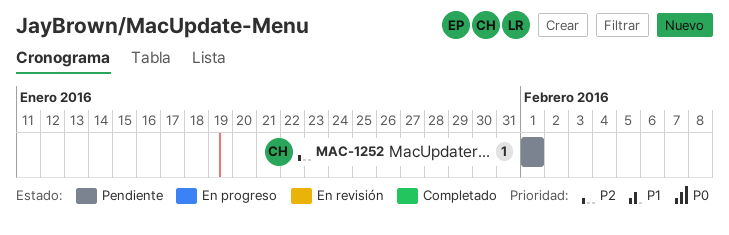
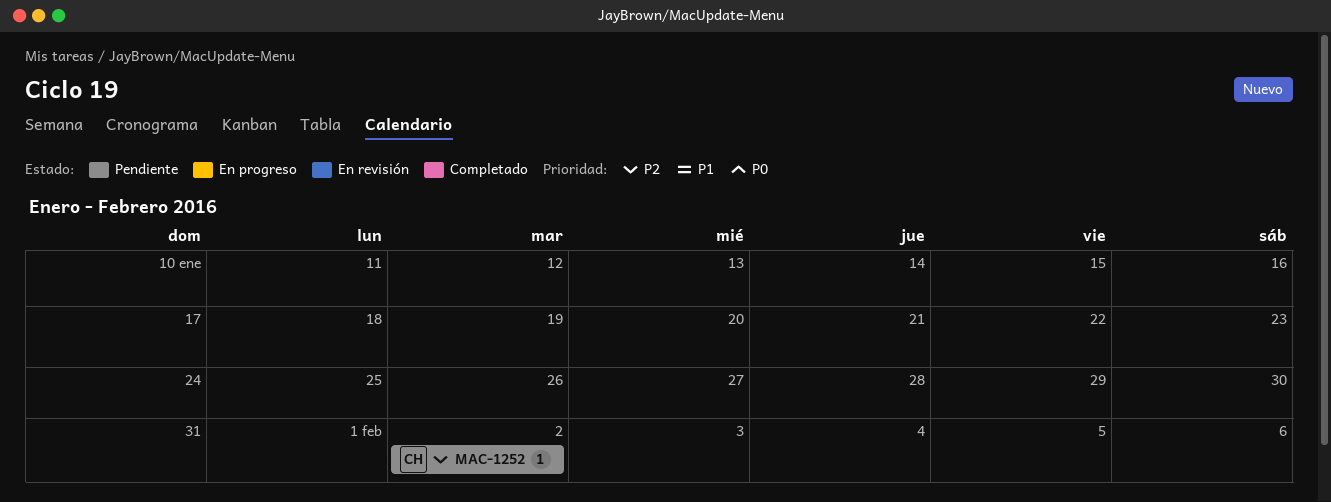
MAC-1252, start: Feb 1 -> Feb 2
MAC-1252, due: Feb 1 -> Feb 2

